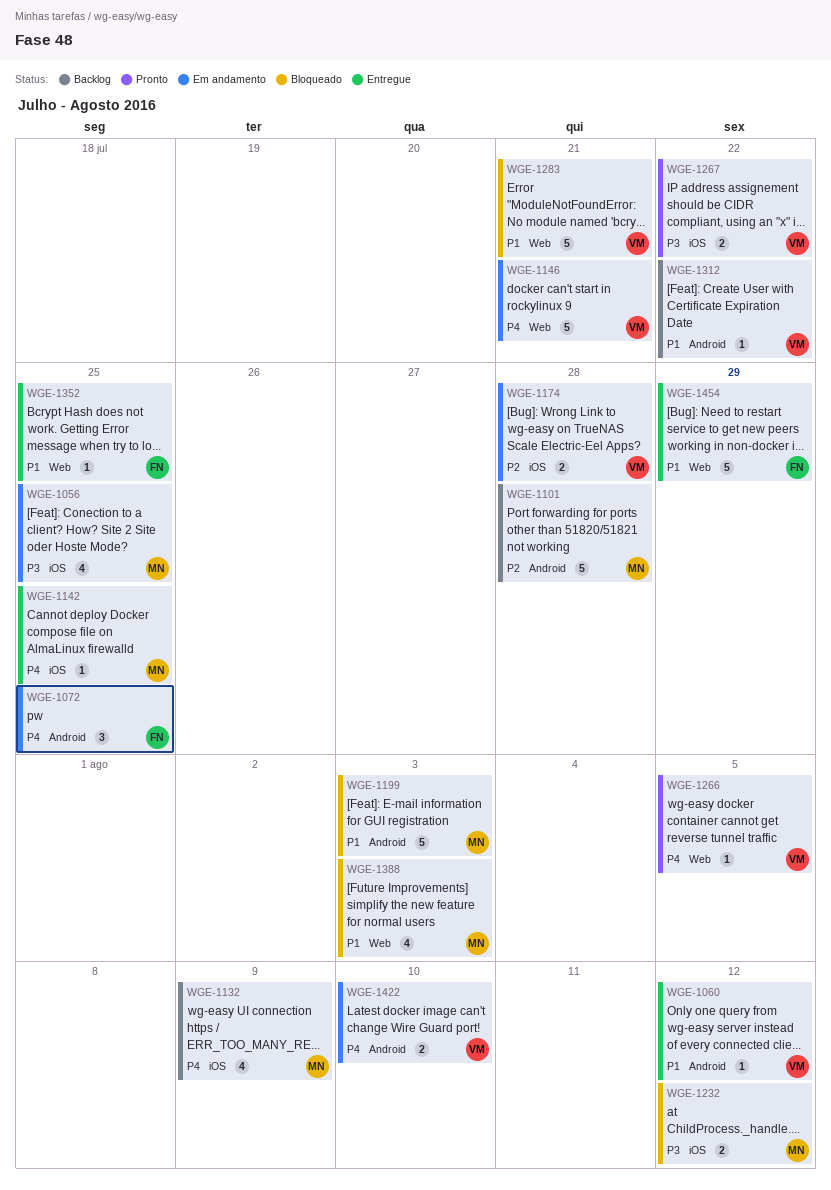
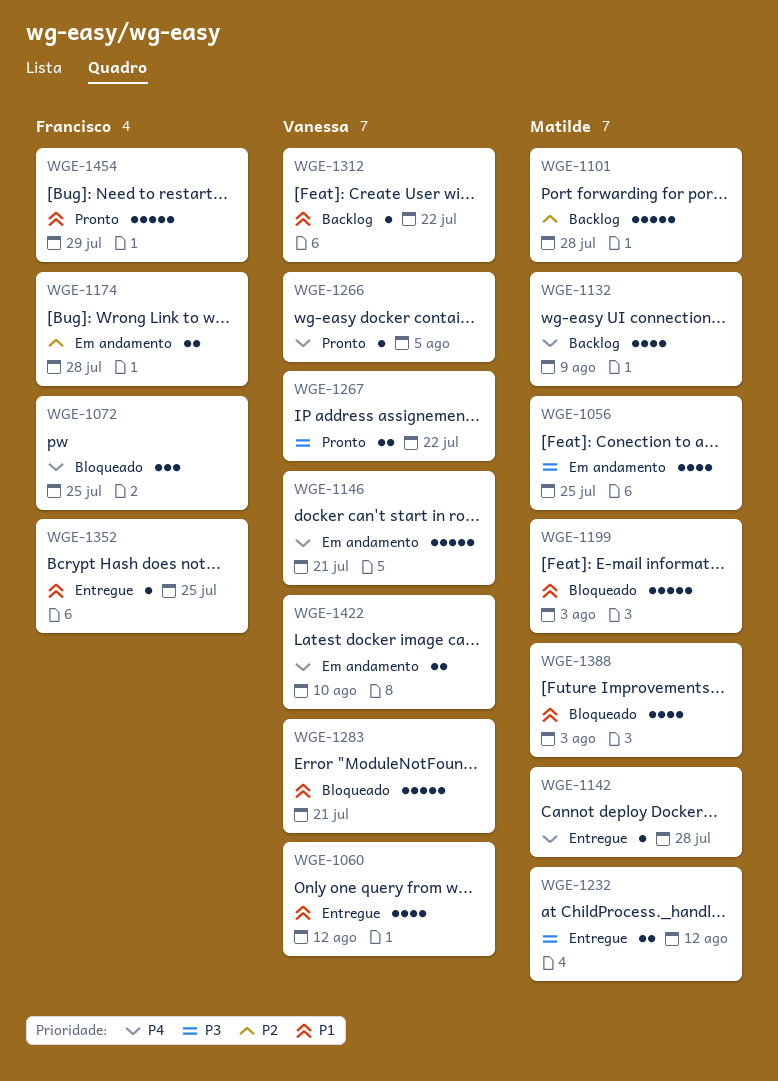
WGE-1060, estimate: 1 -> 4
WGE-1072, status: Em andamento -> Bloqueado
WGE-1142, due: Jul 25 -> Jul 28
WGE-1174, owner: Vanessa -> Francisco
WGE-1232, status: Bloqueado -> Entregue
WGE-1454, status: Entregue -> Pronto

